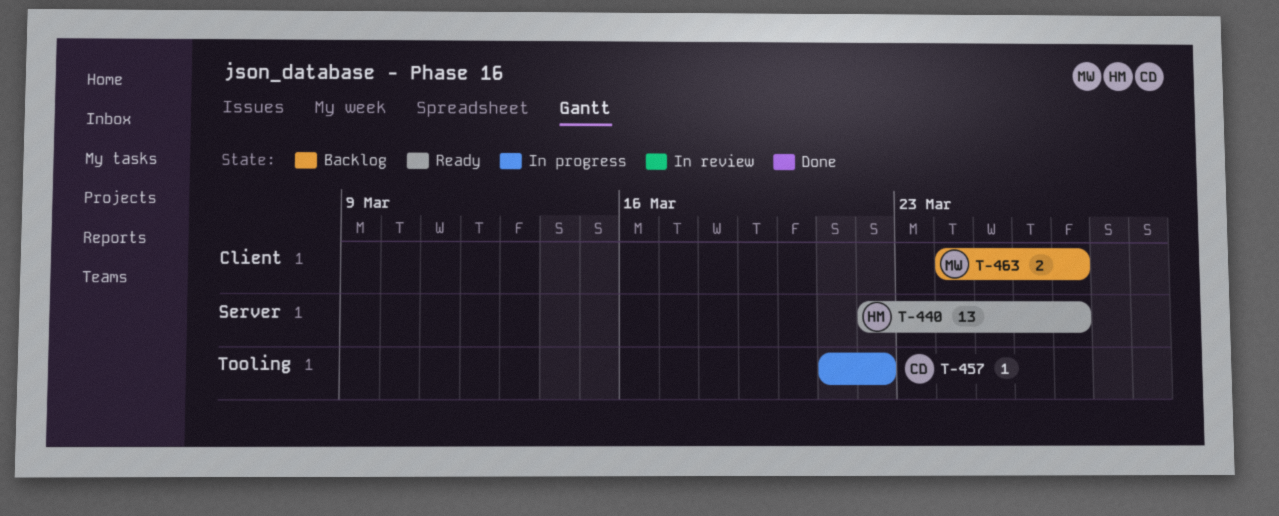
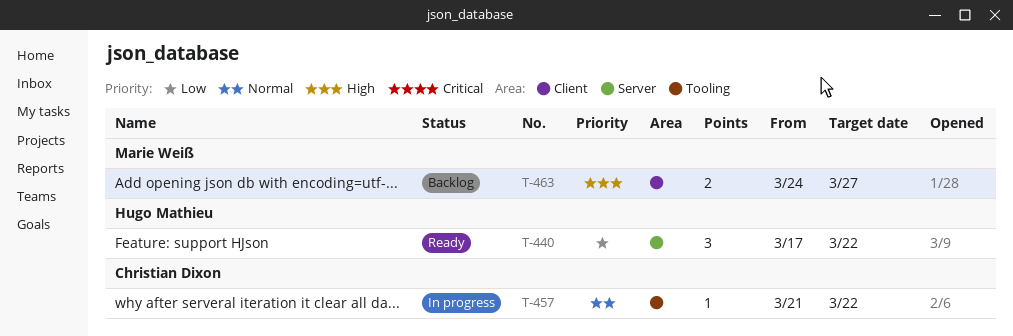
T-440, estimate: 13 -> 3
T-440, start: Mar 22 -> Mar 17
T-440, due: Mar 27 -> Mar 22

